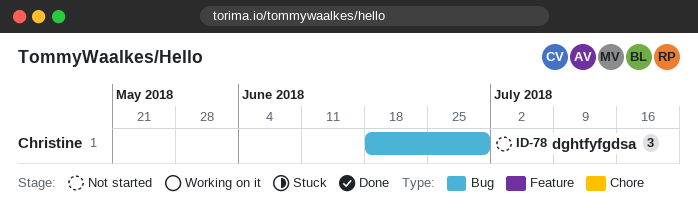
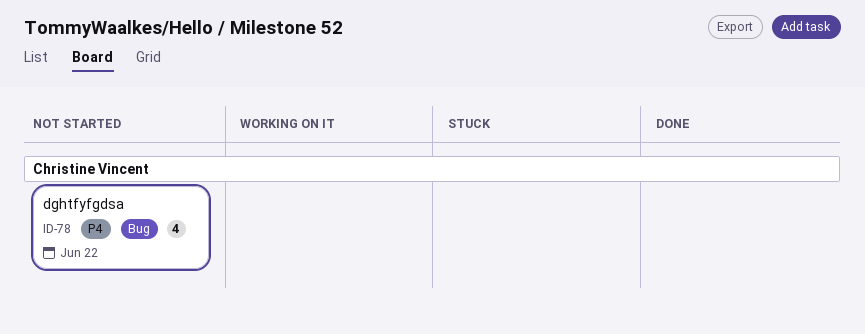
ID-78, estimate: 3 -> 4
ID-78, due: Jun 29 -> Jun 22

